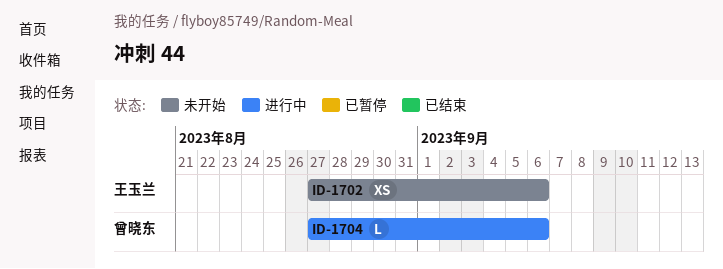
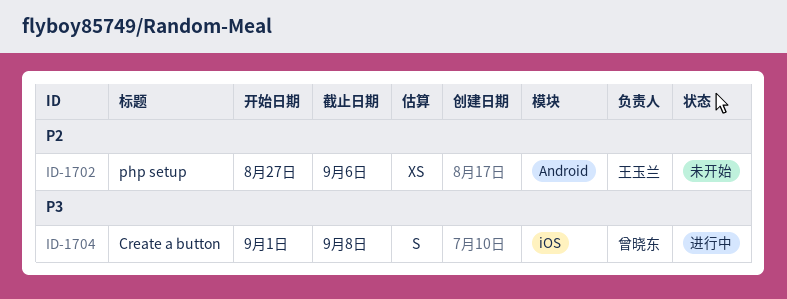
ID-1704, estimate: L -> S
ID-1704, start: Aug 27 -> Sep 1
ID-1704, due: Sep 6 -> Sep 8

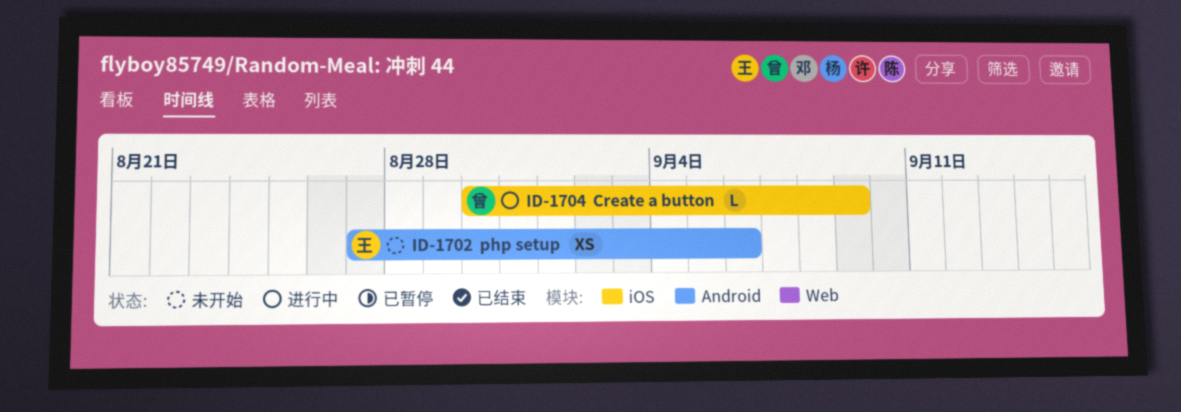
ID-1704, estimate: S -> L
ID-1704, start: Sep 1 -> Aug 30
ID-1704, due: Sep 8 -> Sep 9

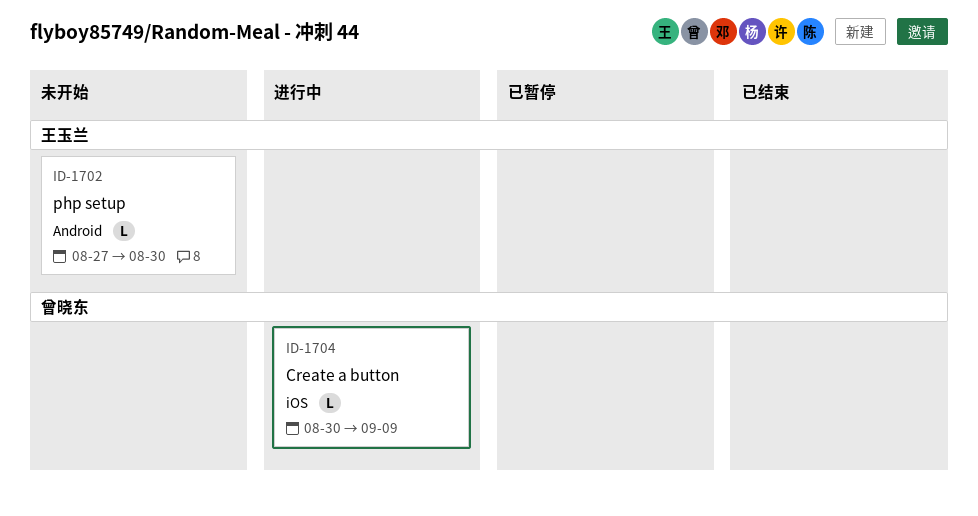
ID-1702, estimate: XS -> L
ID-1702, due: Sep 6 -> Aug 30

